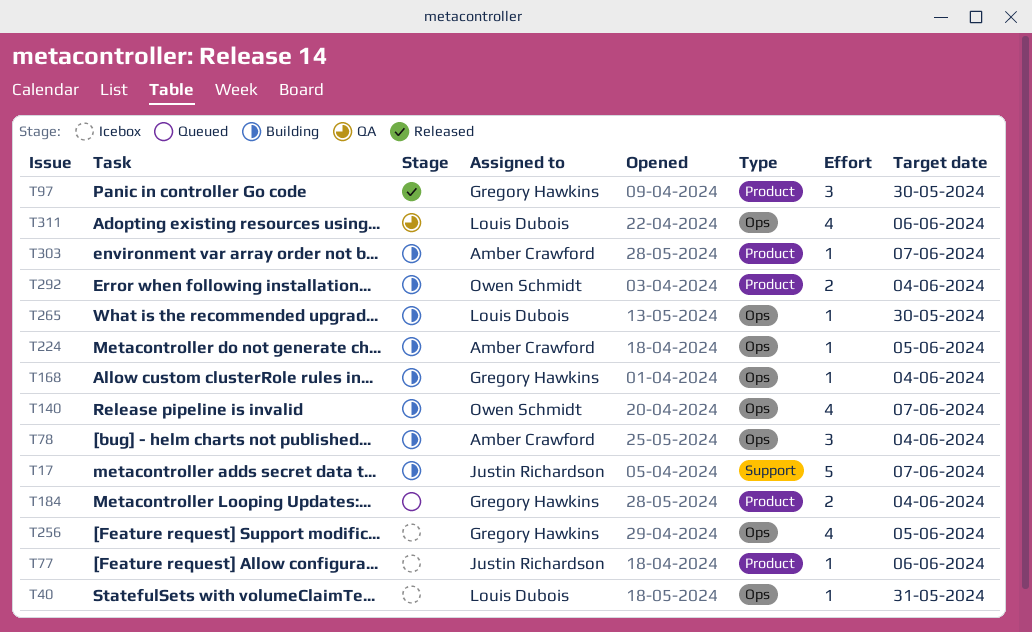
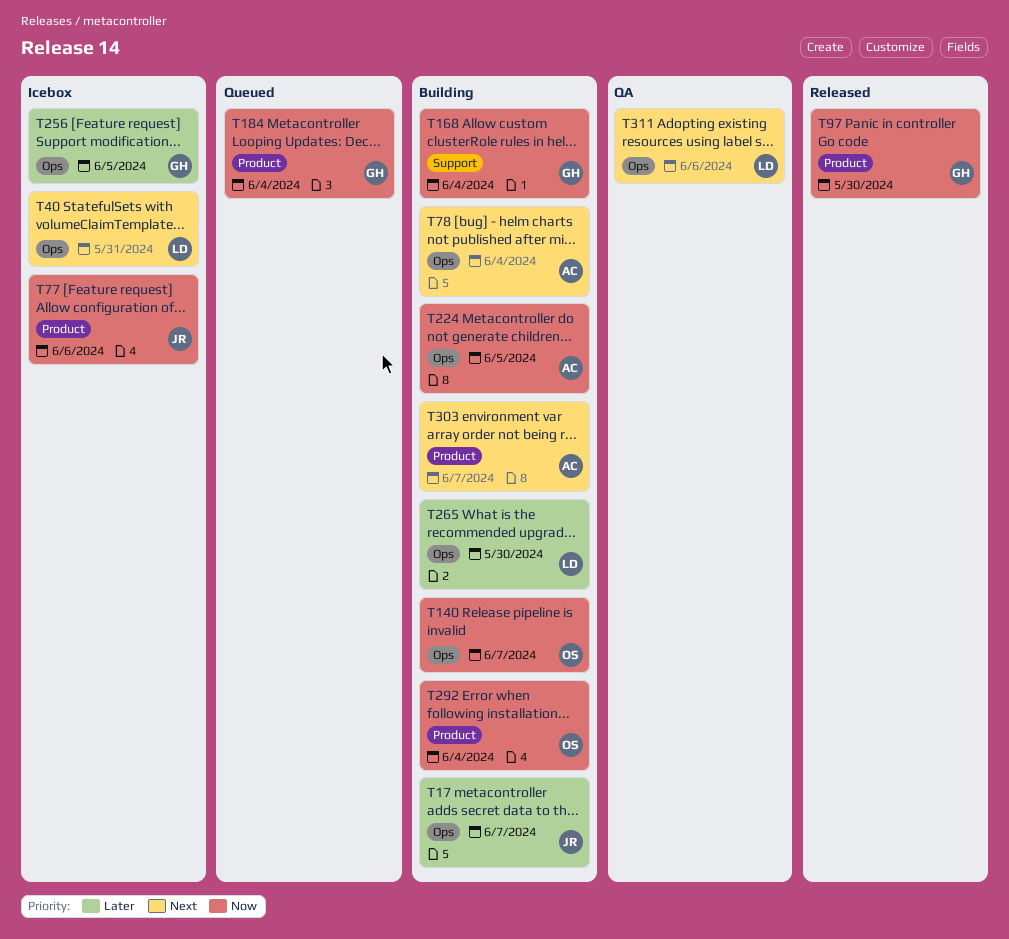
T17, label: Support -> Ops
T168, label: Ops -> Support

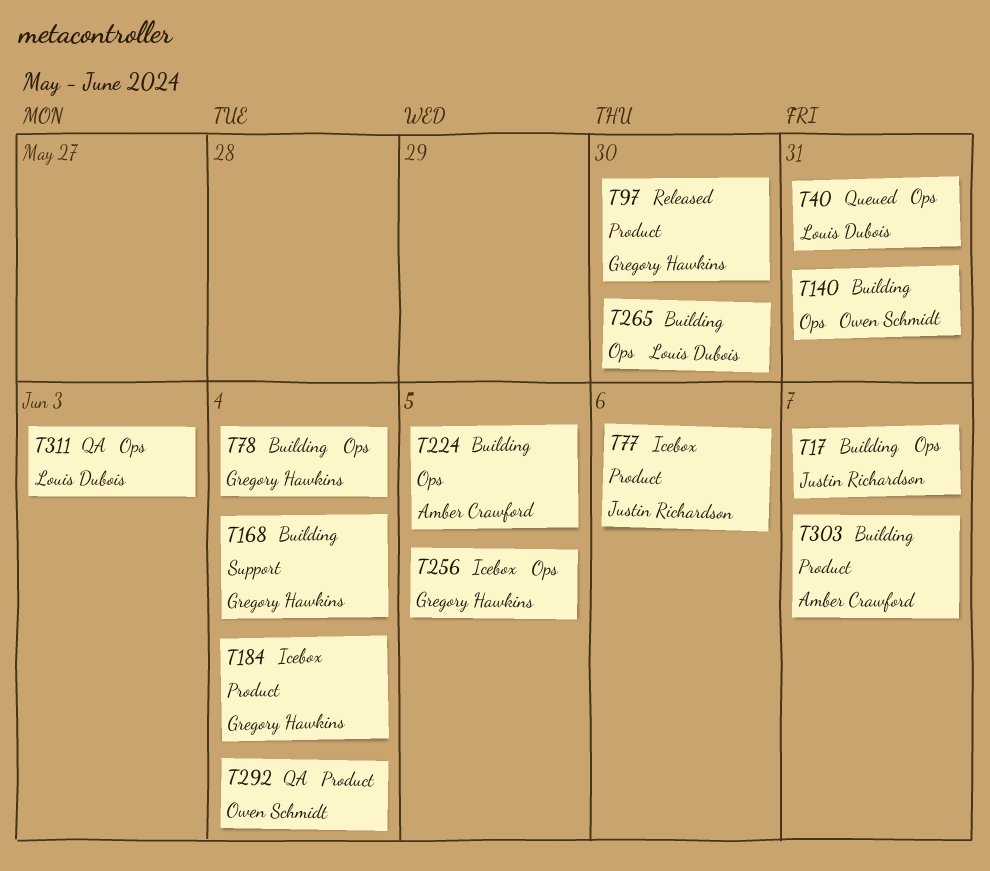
T40, status: Icebox -> Queued
T78, owner: Amber Crawford -> Gregory Hawkins
T140, due: Jun 7 -> May 31
T184, status: Queued -> Icebox
T292, status: Building -> QA
T311, due: Jun 6 -> Jun 3

